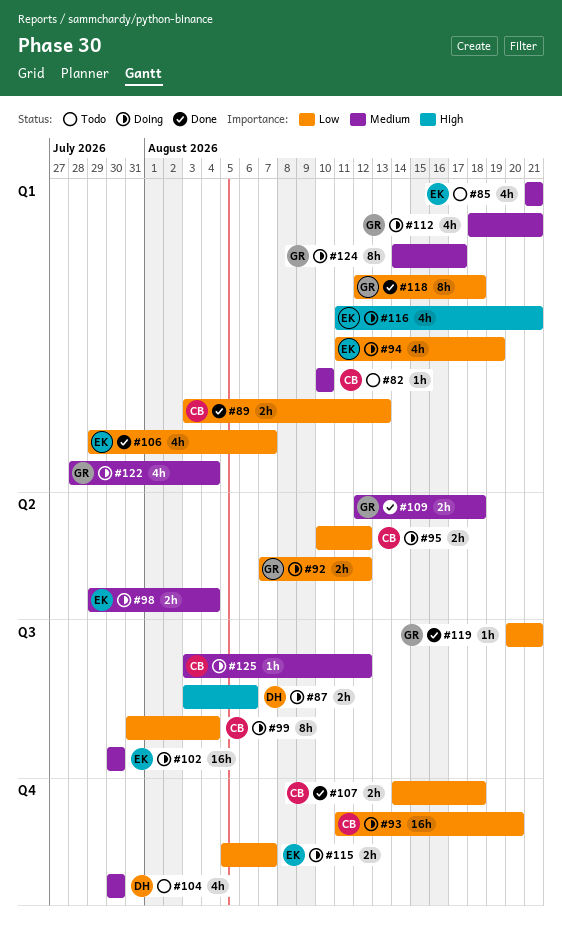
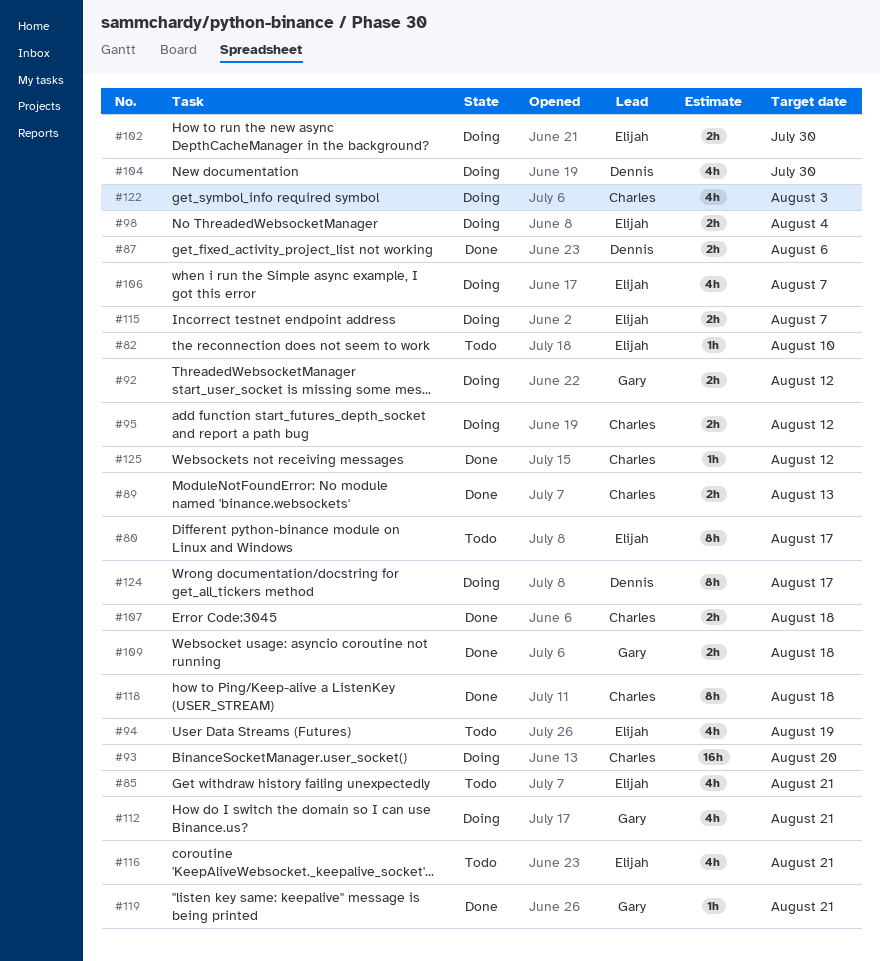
#80: none -> present
#82, owner: Charles -> Elijah
#87, status: Doing -> Done
#94, status: Doing -> Todo
#99: present -> none
#102, estimate: 16h -> 2h
#104, status: Todo -> Doing
#106, status: Done -> Doing
#116, status: Doing -> Todo
#118, owner: Gary -> Charles
#122, owner: Gary -> Charles
#122, due: Aug 4 -> Aug 3
#124, owner: Gary -> Dennis
#125, status: Doing -> Done

